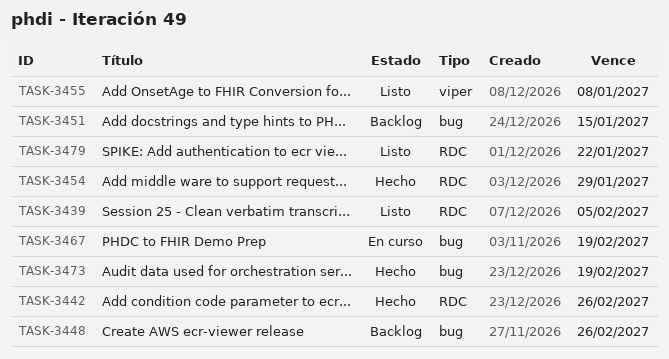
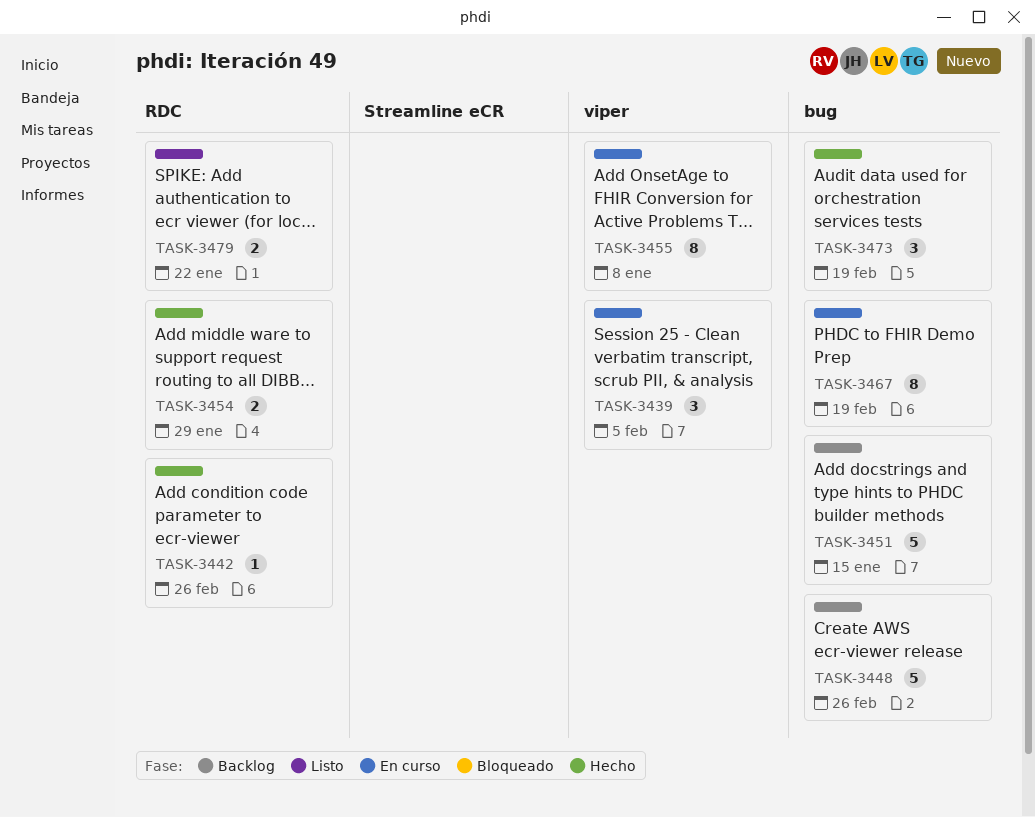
TASK-3439, status: Listo -> En curso
TASK-3439, label: RDC -> viper
TASK-3455, status: Listo -> En curso

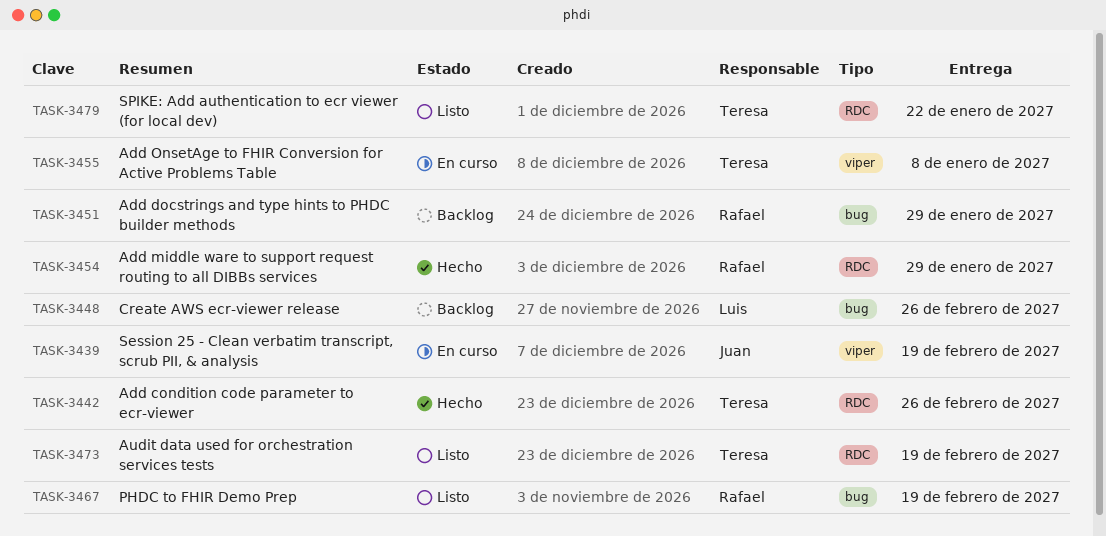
TASK-3439, due: Feb 5 -> Feb 19
TASK-3451, due: Jan 15 -> Jan 29
TASK-3467, status: En curso -> Listo
TASK-3473, status: Hecho -> Listo
TASK-3473, label: bug -> RDC

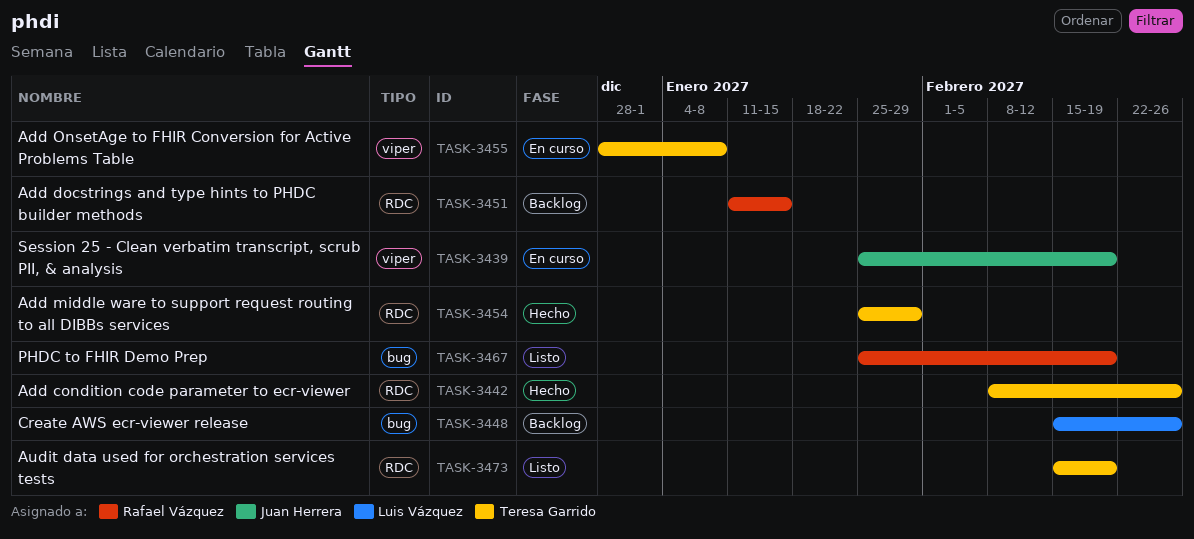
TASK-3451, label: bug -> RDC
TASK-3451, due: Jan 29 -> Jan 15
TASK-3454, owner: Rafael Vázquez -> Teresa Garrido
TASK-3479: present -> none

